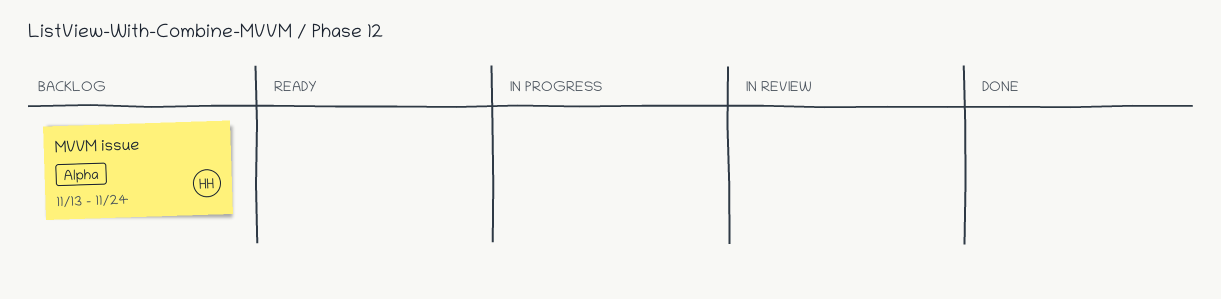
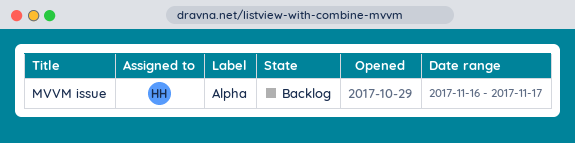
MVVM issue, start: Nov 13 -> Nov 16
MVVM issue, due: Nov 24 -> Nov 17

